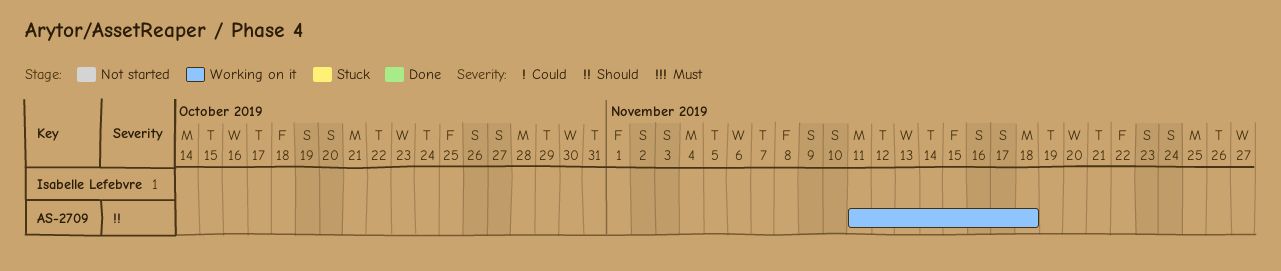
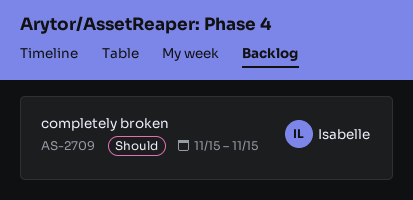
AS-2709, start: Nov 11 -> Nov 15
AS-2709, due: Nov 18 -> Nov 15

